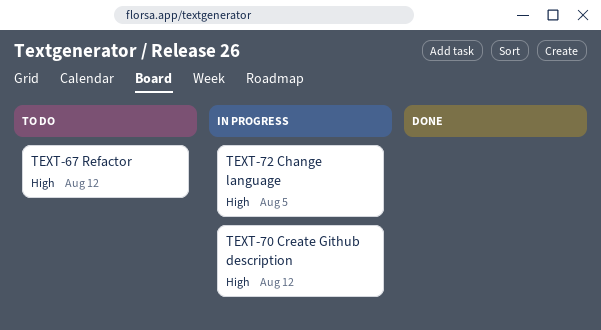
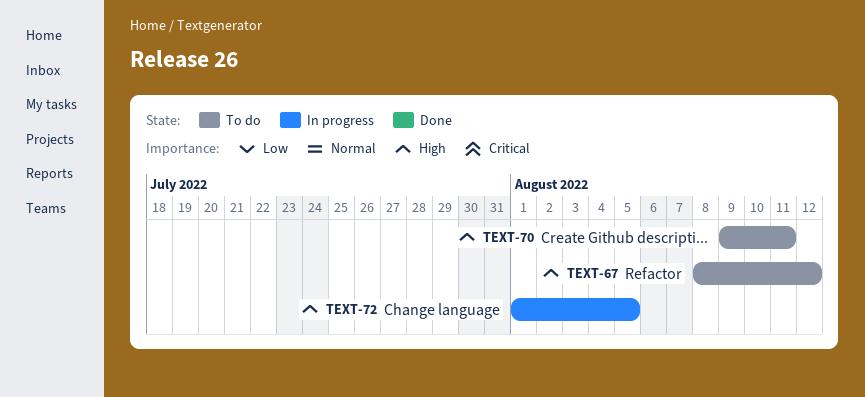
TEXT-70, status: In progress -> To do
TEXT-70, due: Aug 12 -> Aug 11

